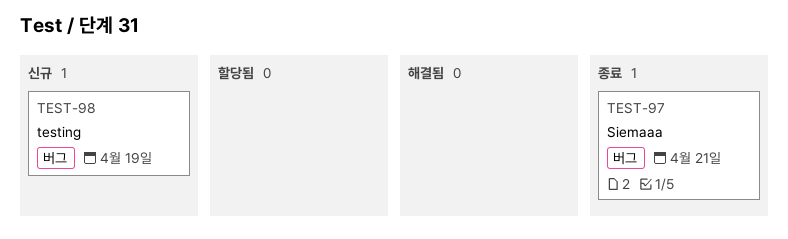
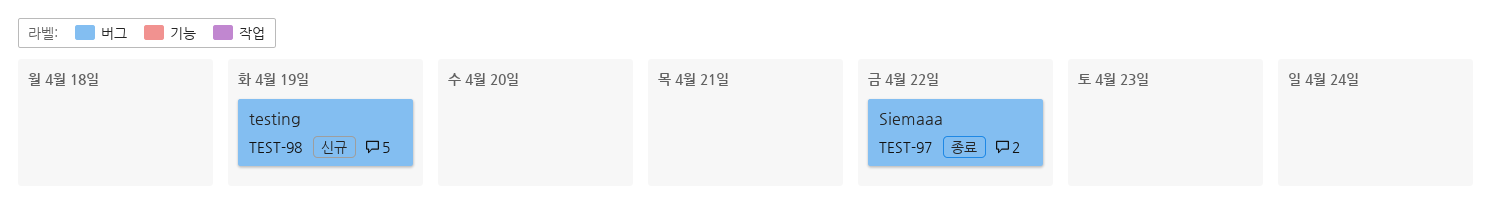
TEST-97, due: Apr 21 -> Apr 22

